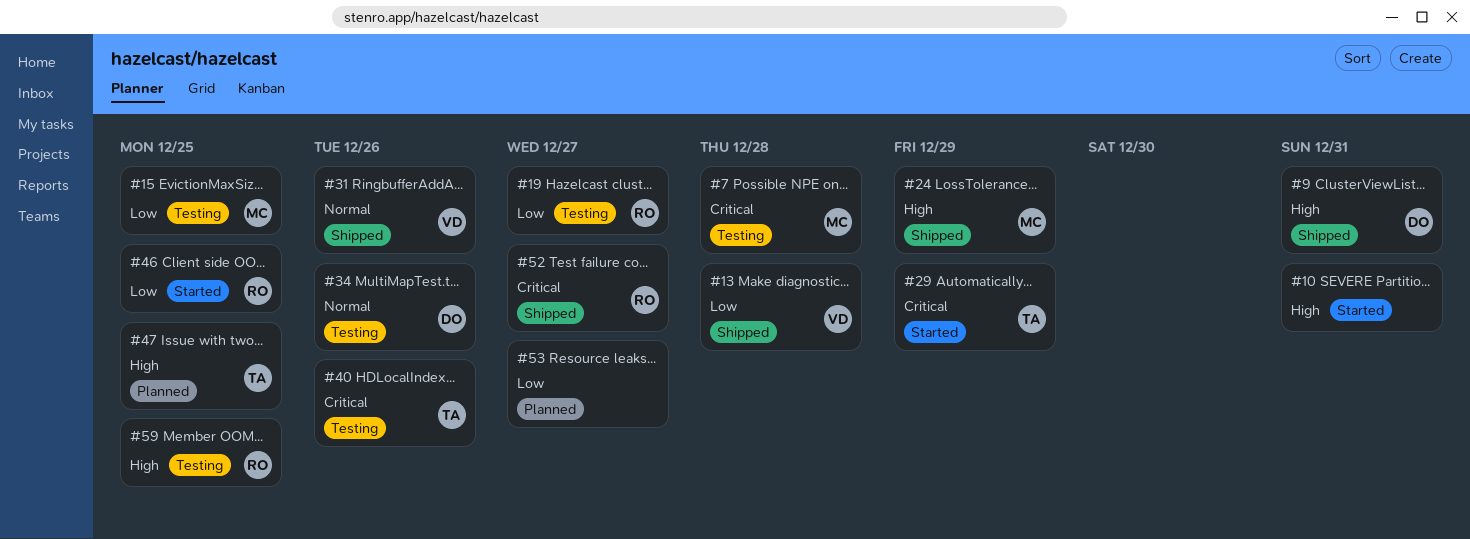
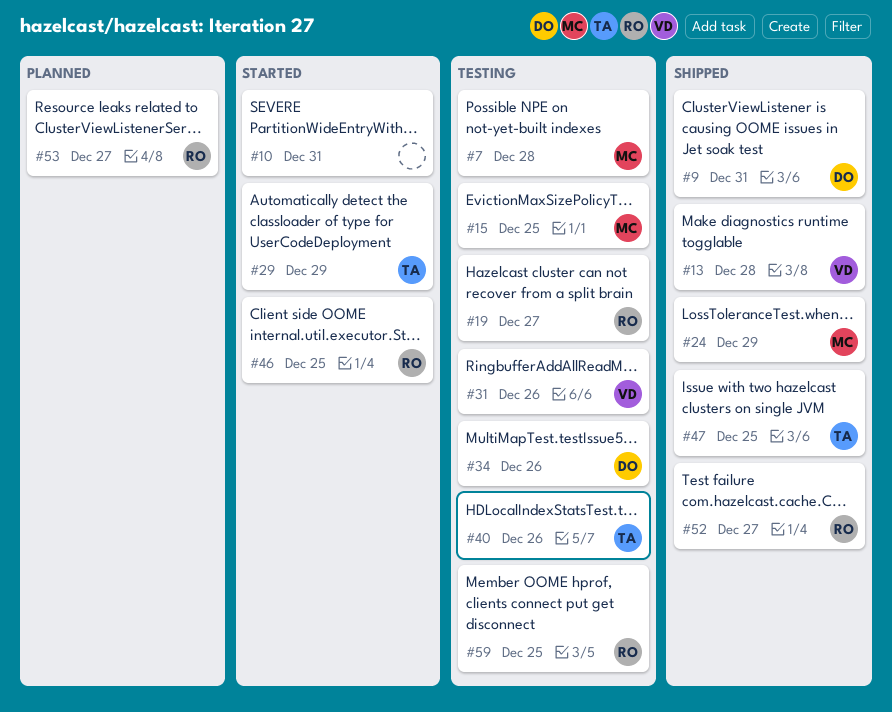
#31, status: Shipped -> Testing
#47, status: Planned -> Shipped
#53, owner: none -> RO

